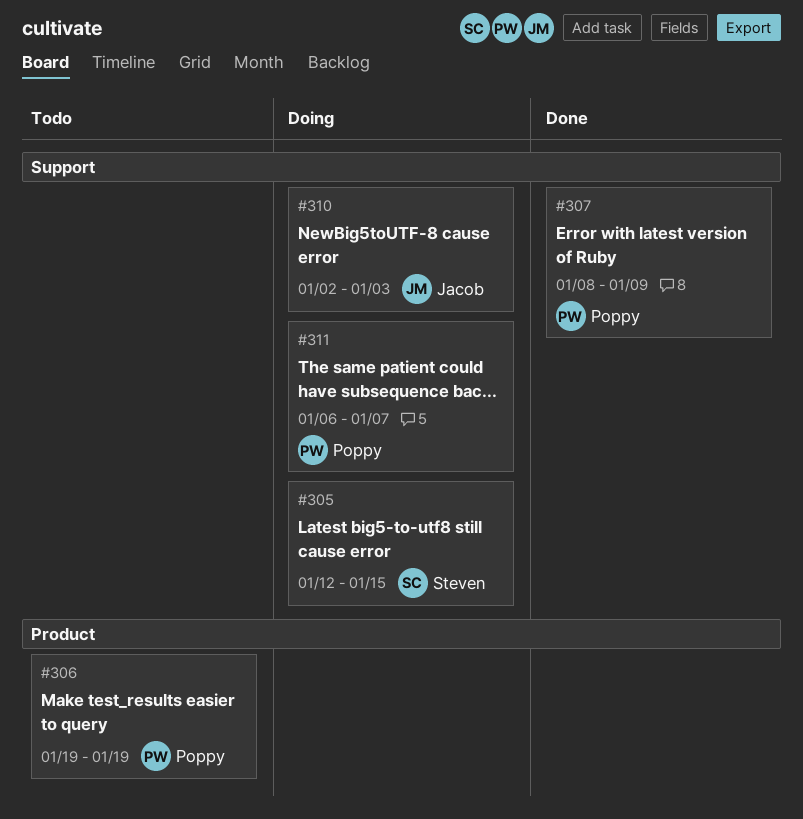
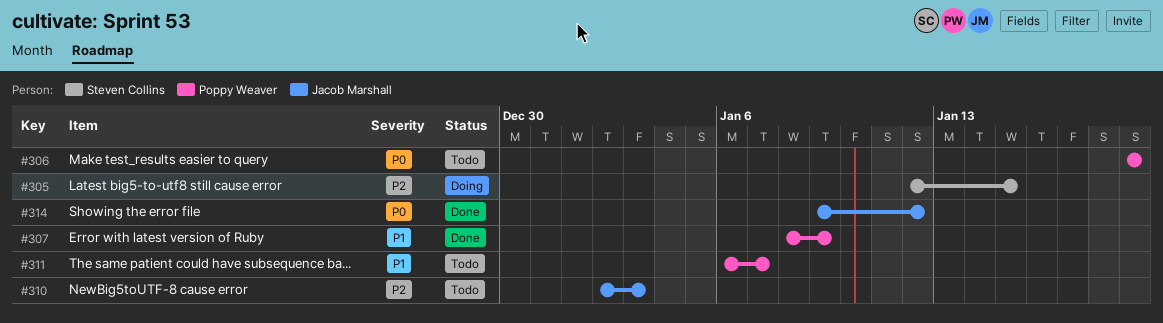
#310, status: Doing -> Todo
#311, status: Doing -> Todo
#314: none -> present

